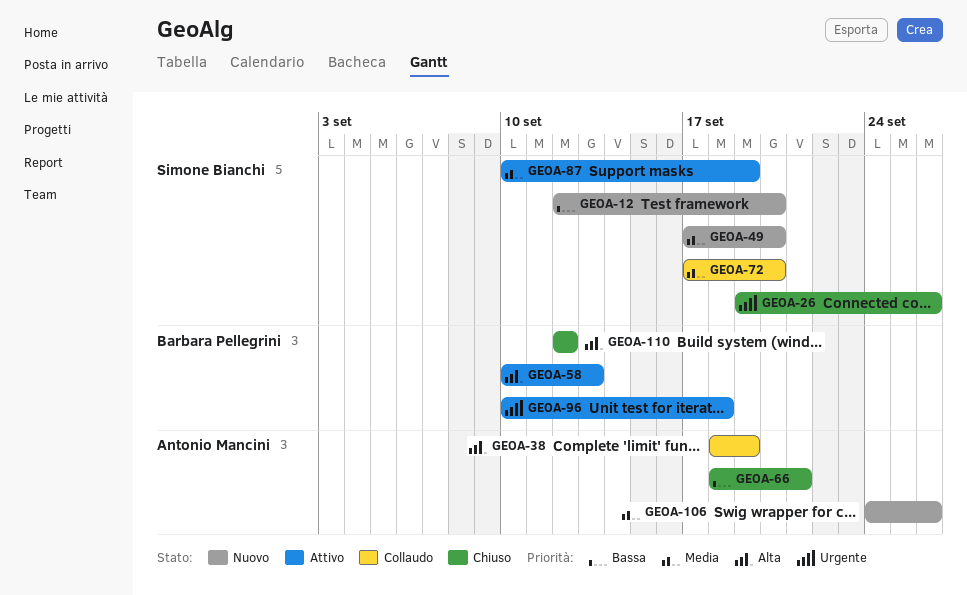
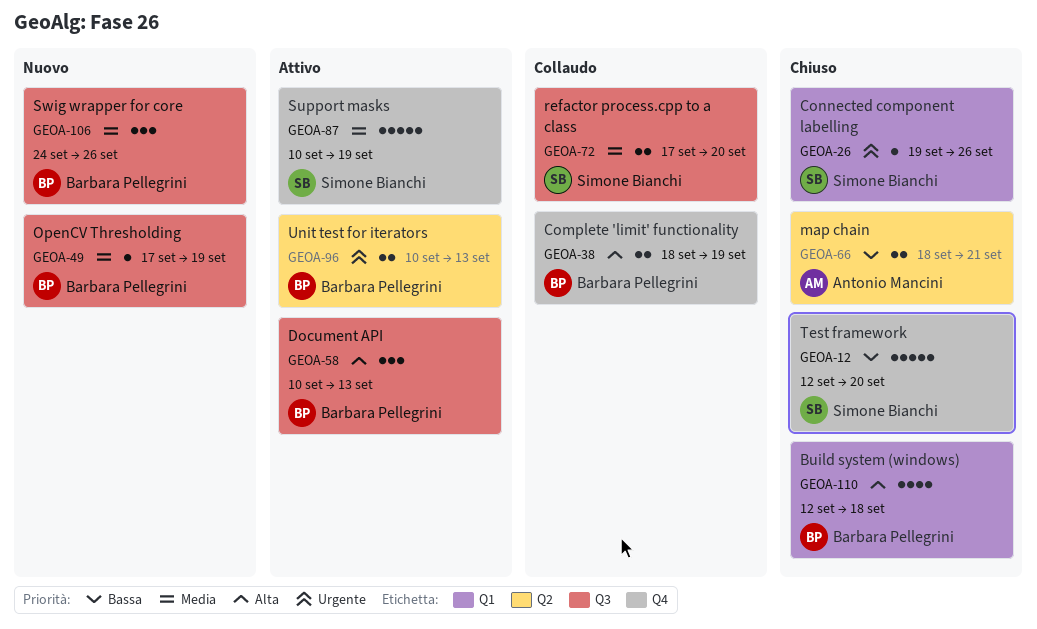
GEOA-12, status: Nuovo -> Chiuso
GEOA-38, owner: Antonio Mancini -> Barbara Pellegrini
GEOA-49, owner: Simone Bianchi -> Barbara Pellegrini
GEOA-49, due: Sep 20 -> Sep 19
GEOA-96, due: Sep 18 -> Sep 13
GEOA-106, owner: Antonio Mancini -> Barbara Pellegrini
GEOA-110, due: Sep 12 -> Sep 18

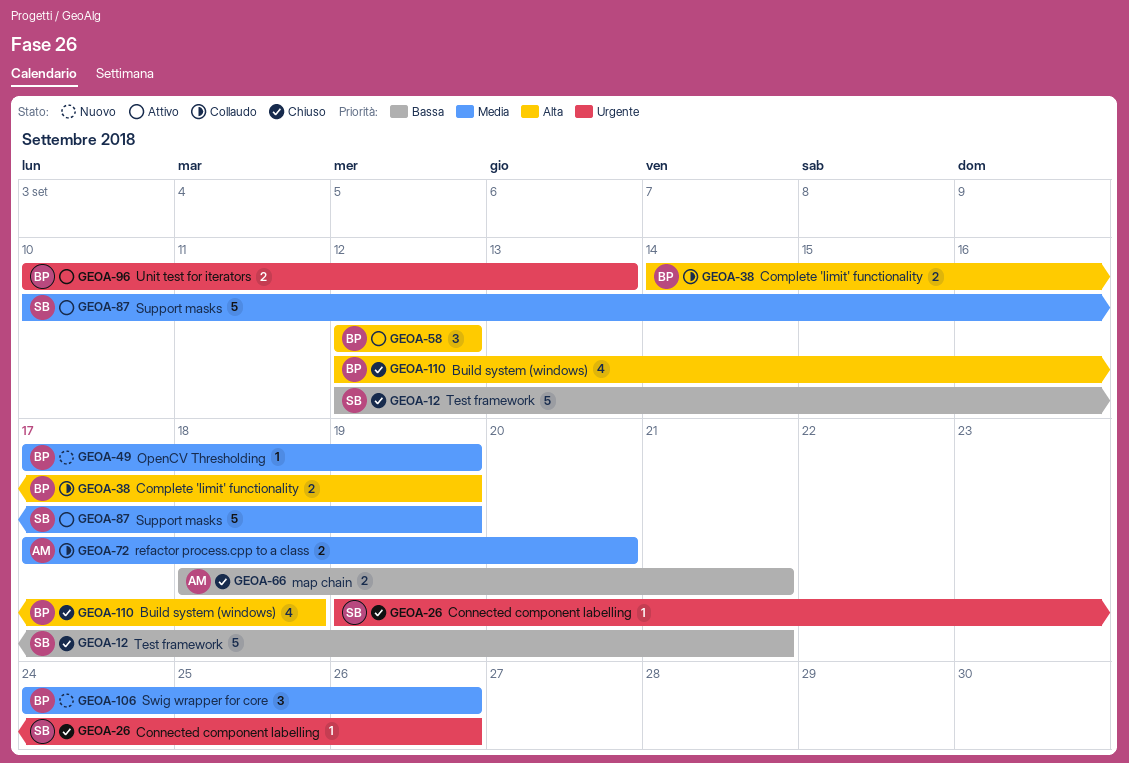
GEOA-12, due: Sep 20 -> Sep 21
GEOA-38, start: Sep 18 -> Sep 14
GEOA-58, start: Sep 10 -> Sep 12
GEOA-58, due: Sep 13 -> Sep 12
GEOA-72, owner: Simone Bianchi -> Antonio Mancini

